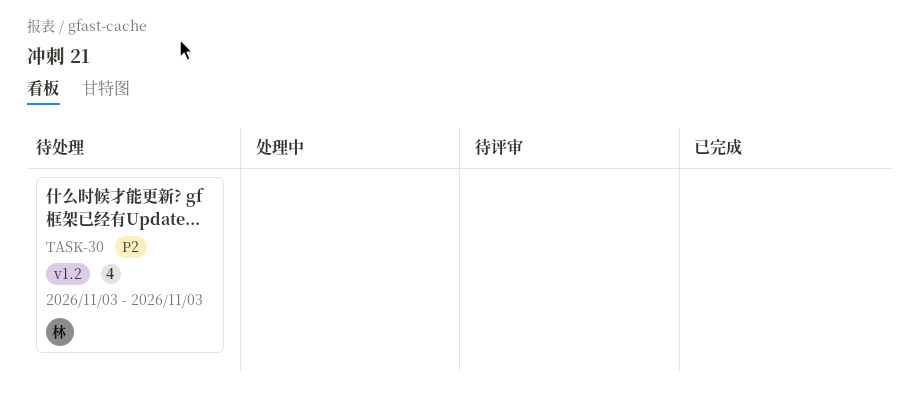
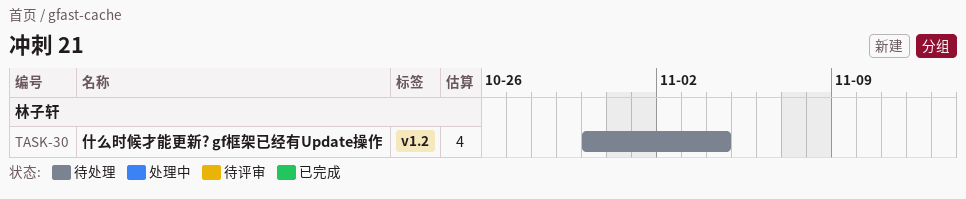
TASK-30, start: Nov 3 -> Oct 30
TASK-30, due: Nov 3 -> Nov 4

